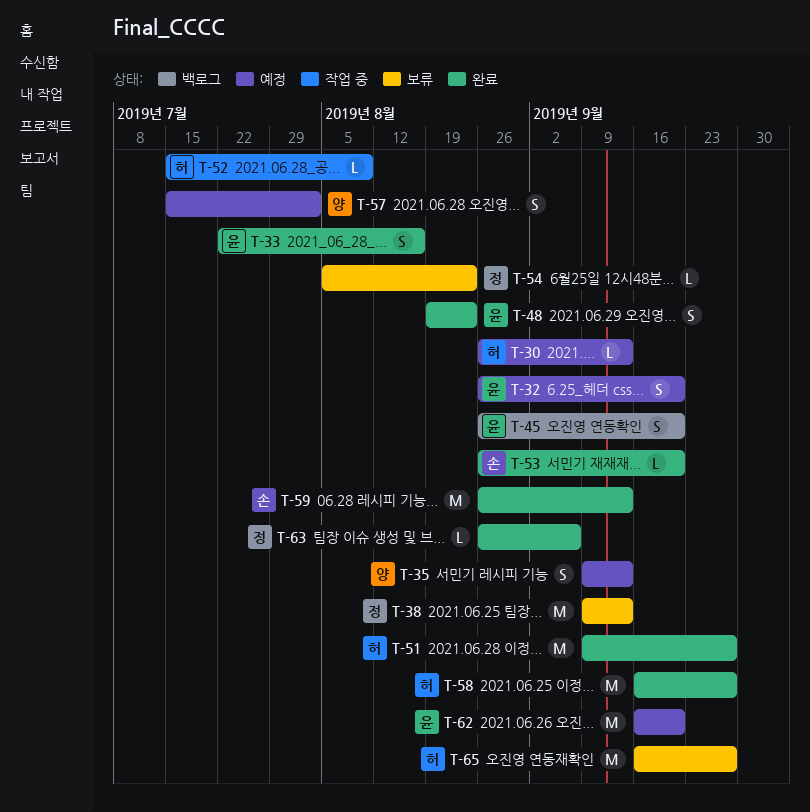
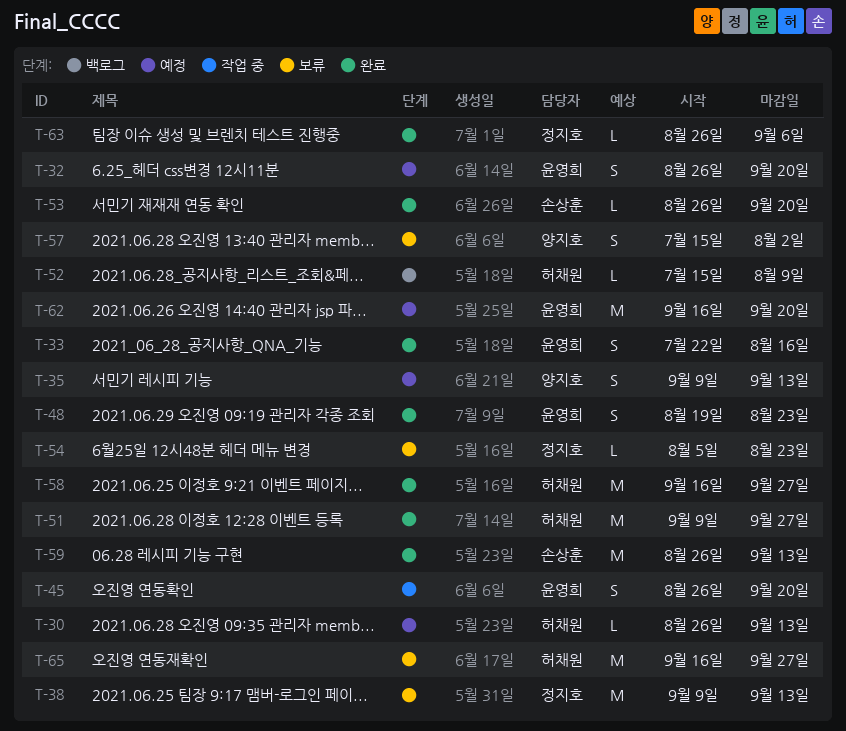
T-45, status: 백로그 -> 작업 중
T-52, status: 작업 중 -> 백로그
T-57, status: 예정 -> 보류

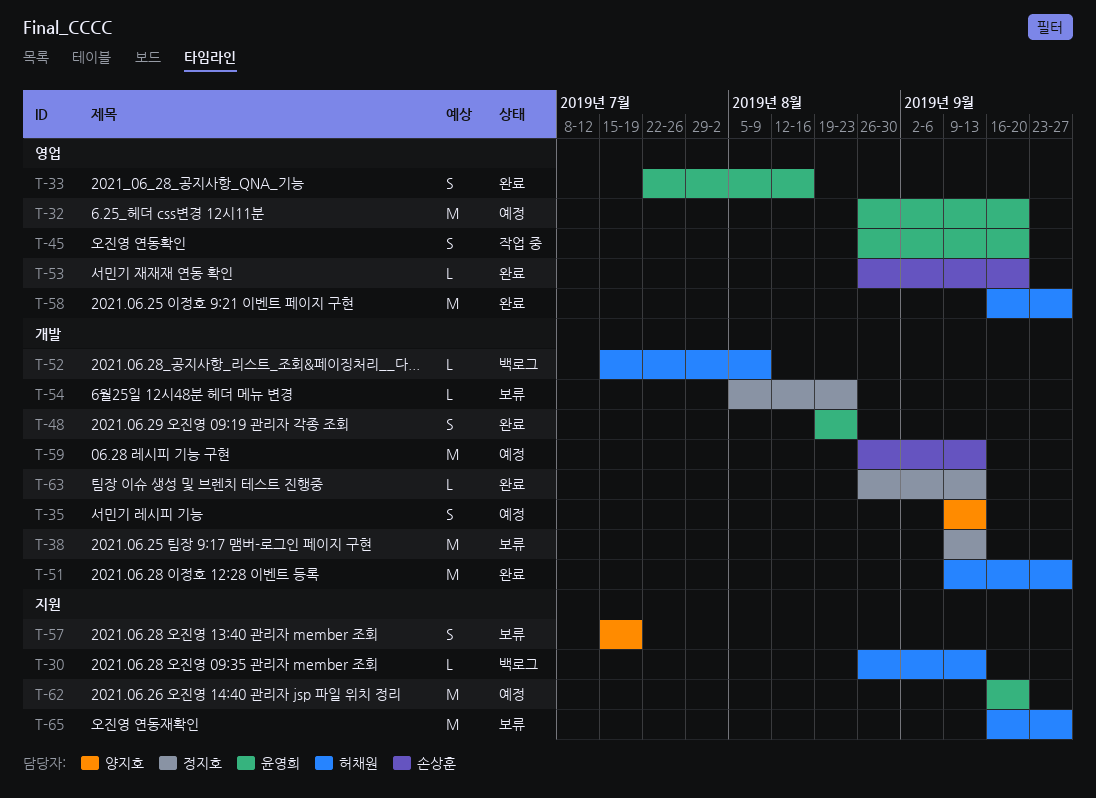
T-30, status: 예정 -> 백로그
T-32, estimate: S -> M
T-57, due: Aug 2 -> Jul 19
T-59, status: 완료 -> 예정
T-63, due: Sep 6 -> Sep 13

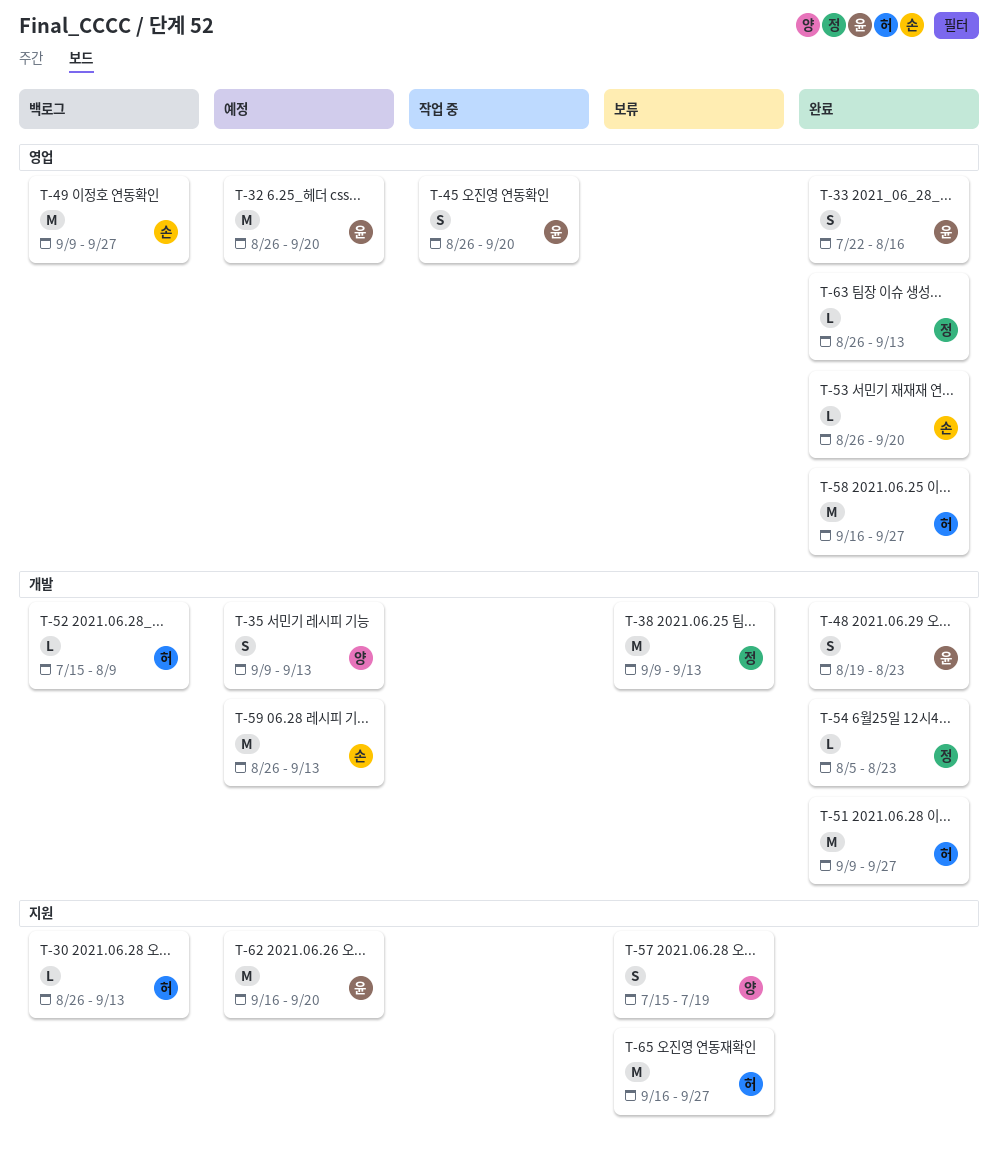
T-49: none -> present
T-54, status: 보류 -> 완료
T-63, label: 개발 -> 영업

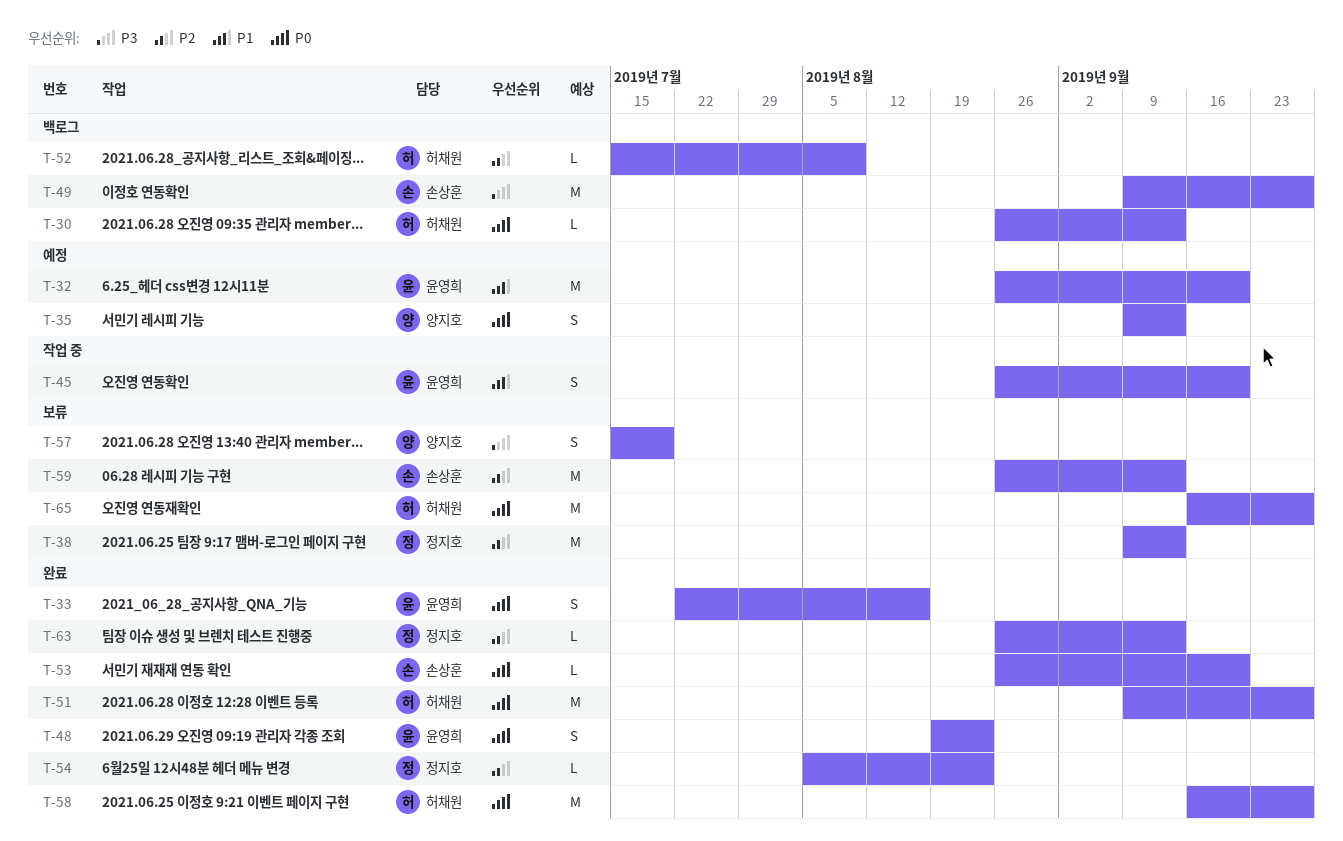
T-59, status: 예정 -> 보류
T-62: present -> none

